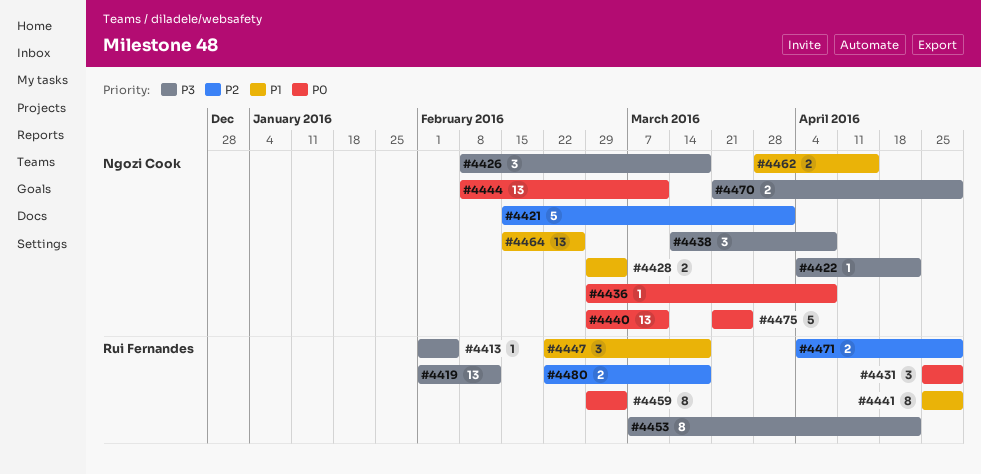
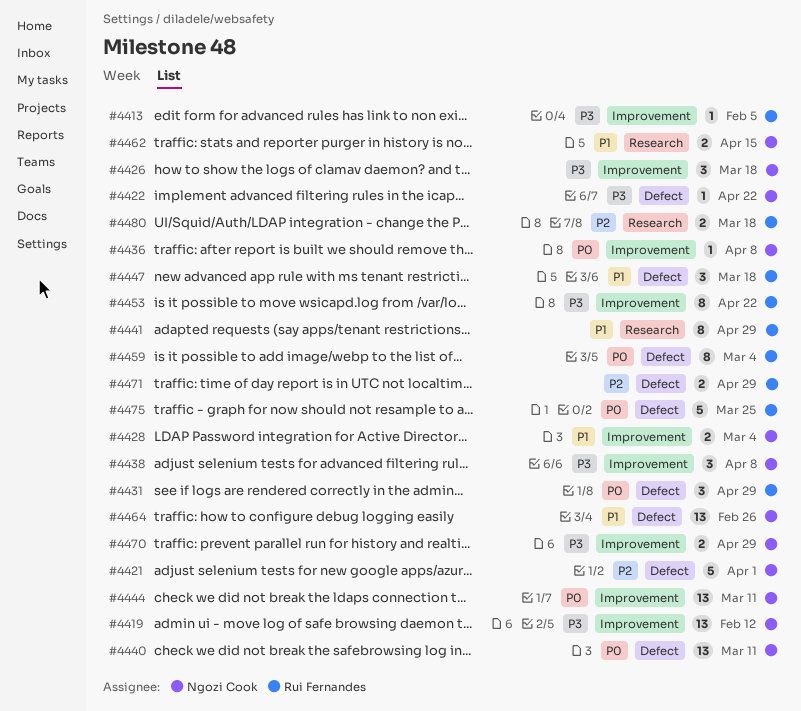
#4419, owner: Rui Fernandes -> Ngozi Cook
#4475, owner: Ngozi Cook -> Rui Fernandes

